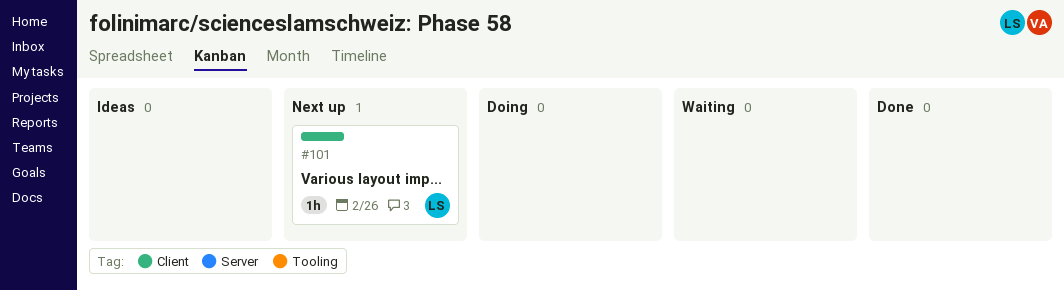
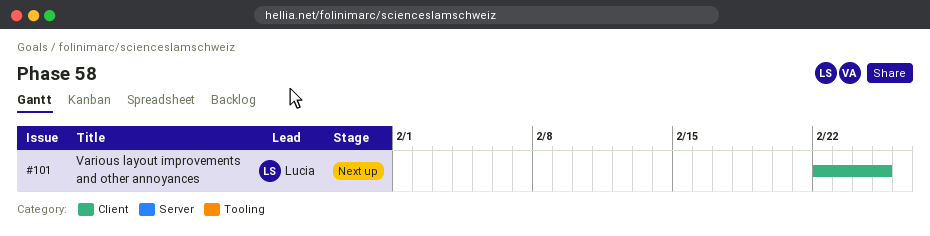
#101, due: Feb 26 -> Feb 25

